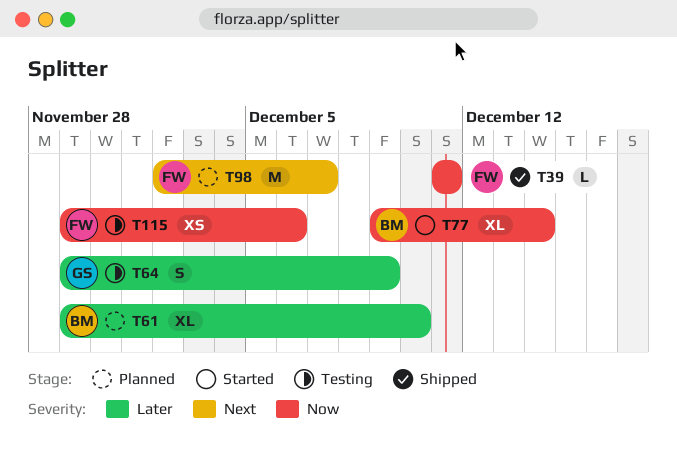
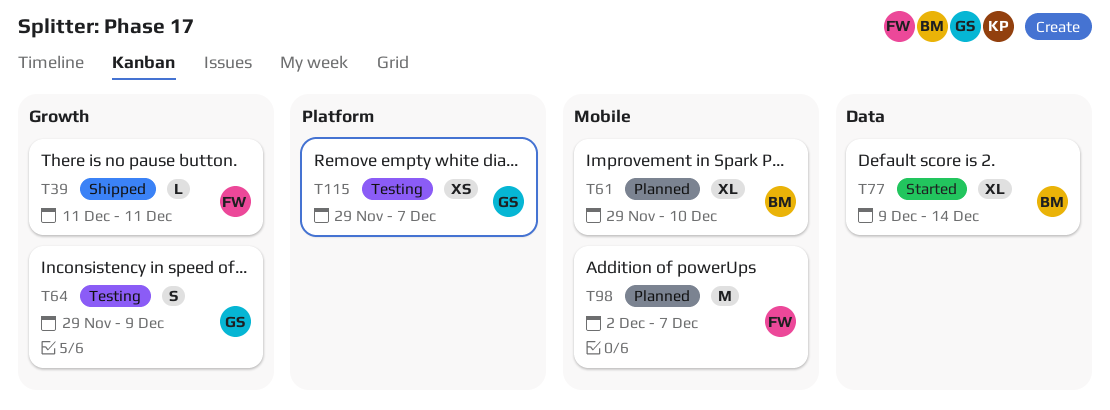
T115, owner: FW -> GS
T115, due: Dec 6 -> Dec 7

